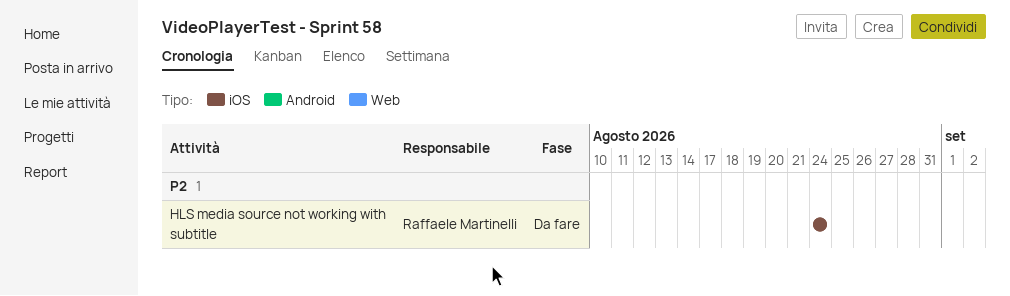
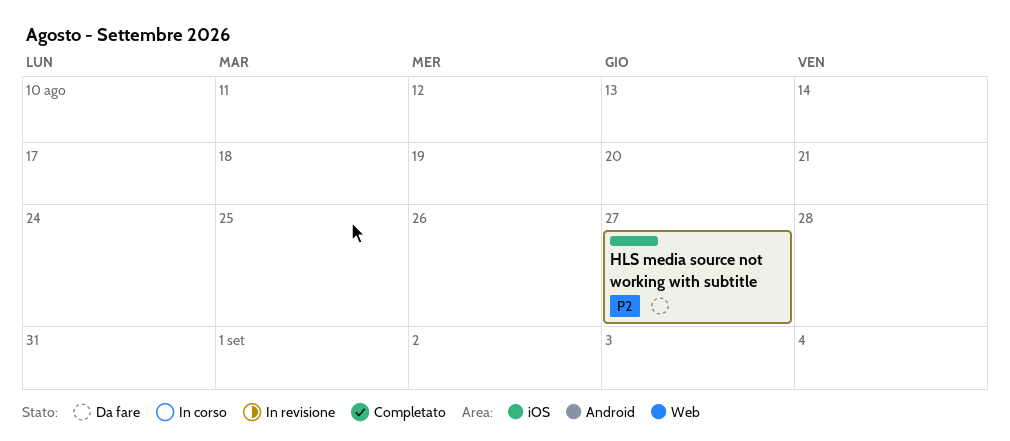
HLS media source not working with subtitle, due: Aug 24 -> Aug 27

